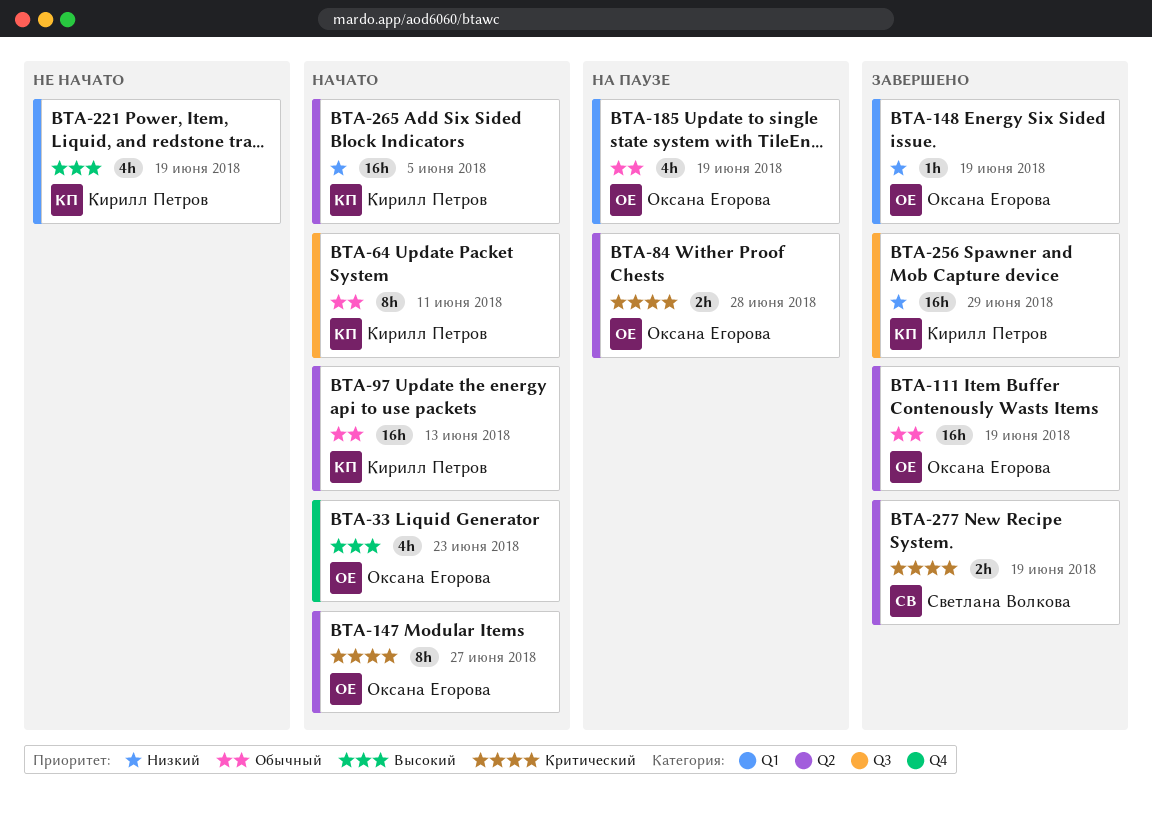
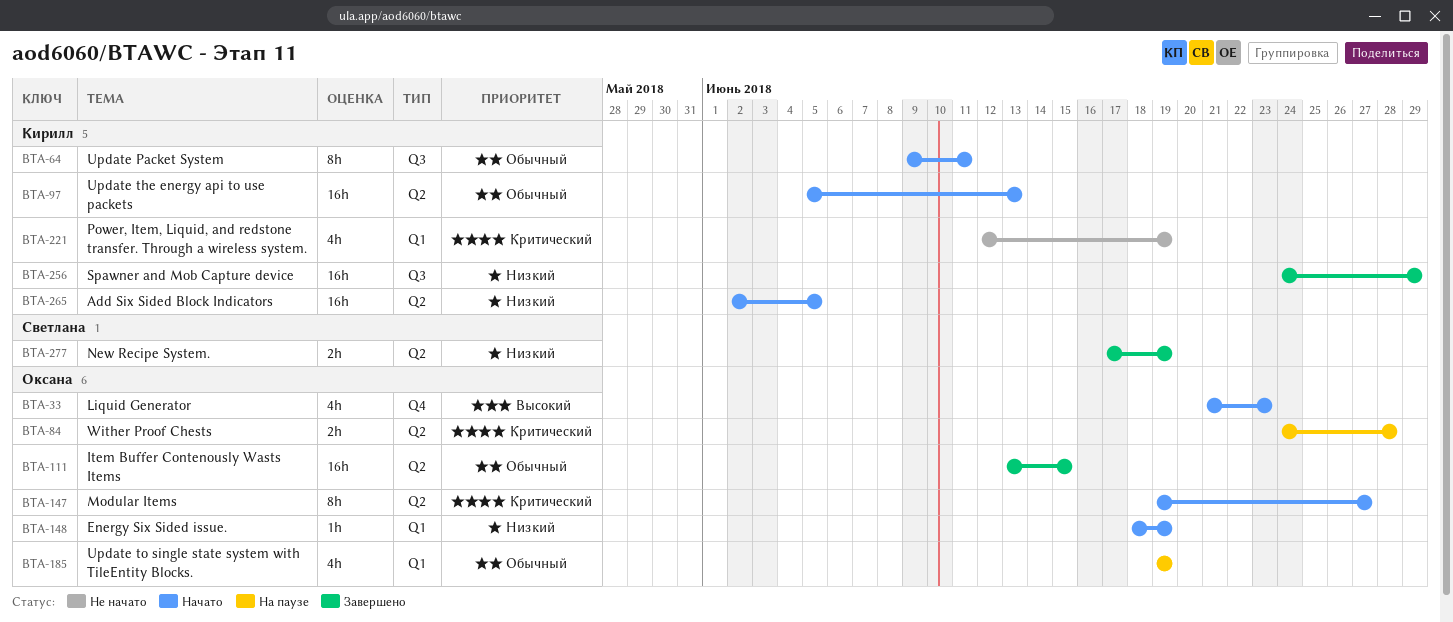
BTA-111, due: Jun 19 -> Jun 15
BTA-148, status: Завершено -> Начато
BTA-221, priority: Высокий -> Критический
BTA-277, priority: Критический -> Низкий

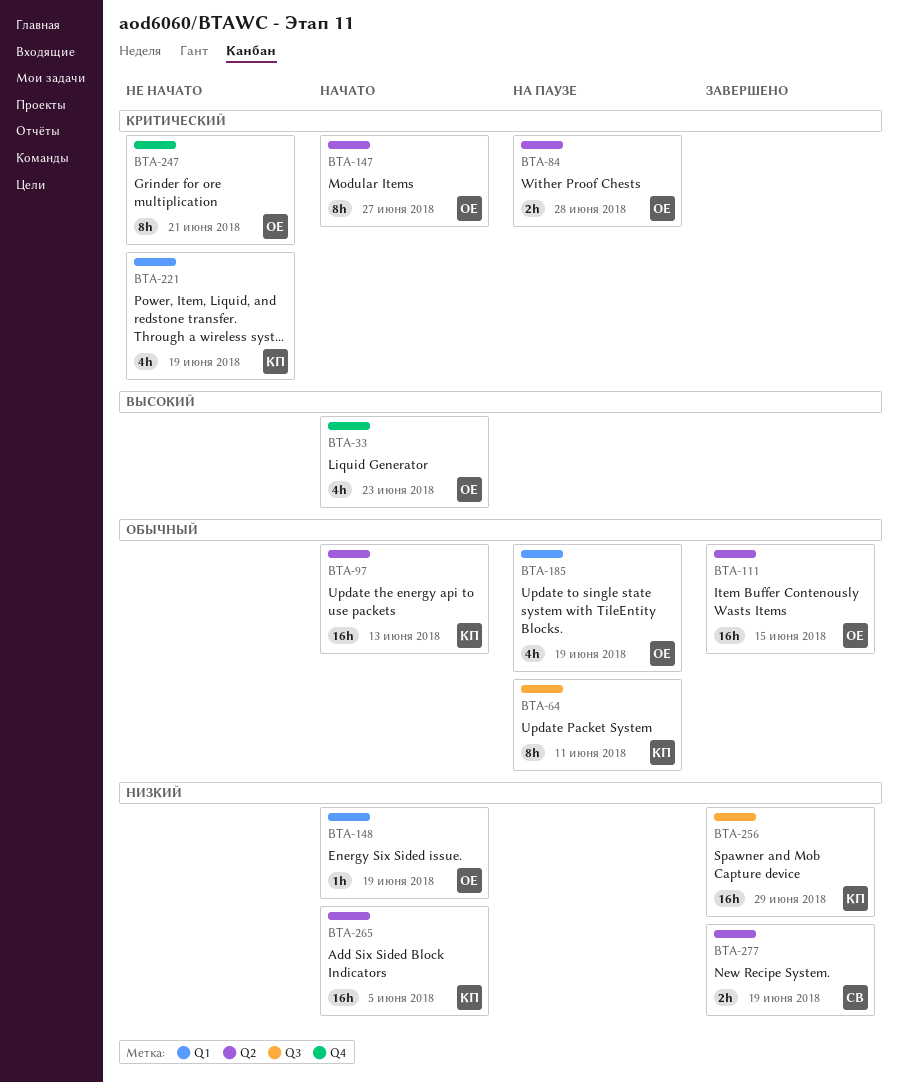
BTA-64, status: Начато -> На паузе
BTA-247: none -> present

